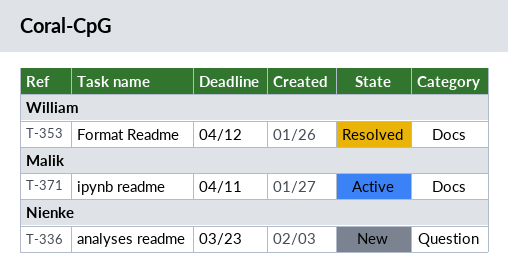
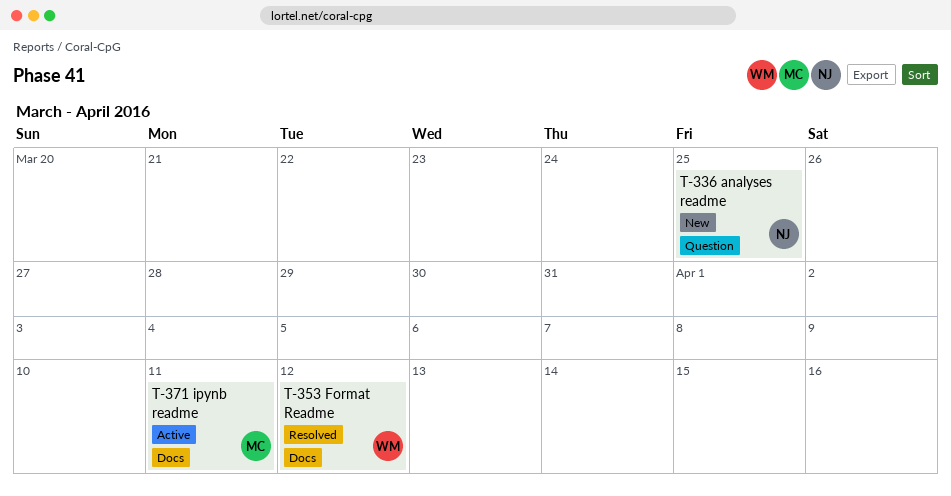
T-336, due: Mar 23 -> Mar 25

